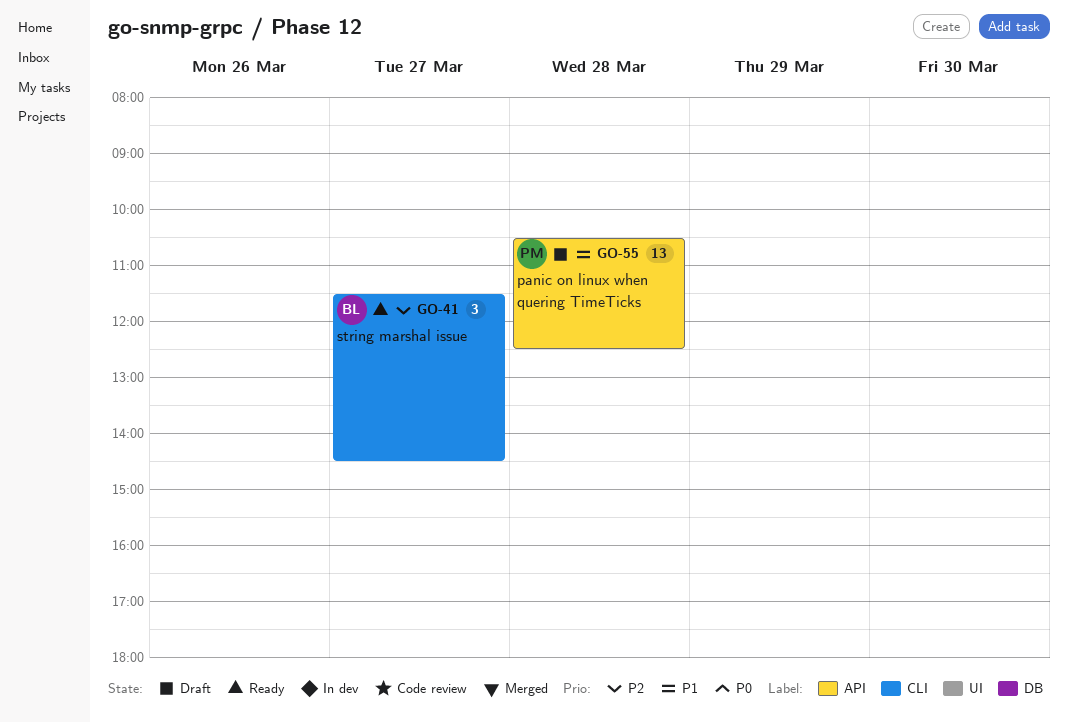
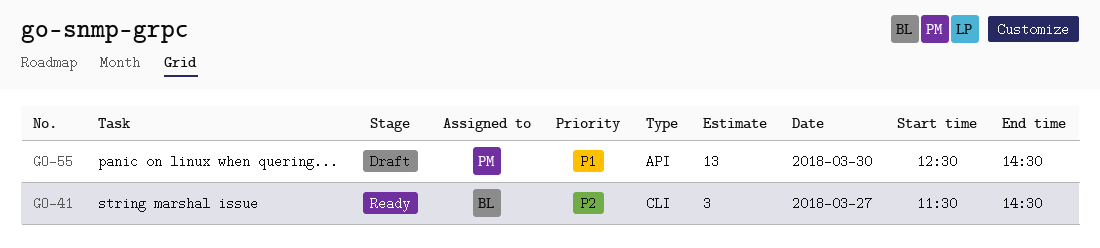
GO-55, day: Mar 28 -> Mar 30
GO-55, begins: 10:30 -> 12:30
GO-55, ends: 12:30 -> 14:30

